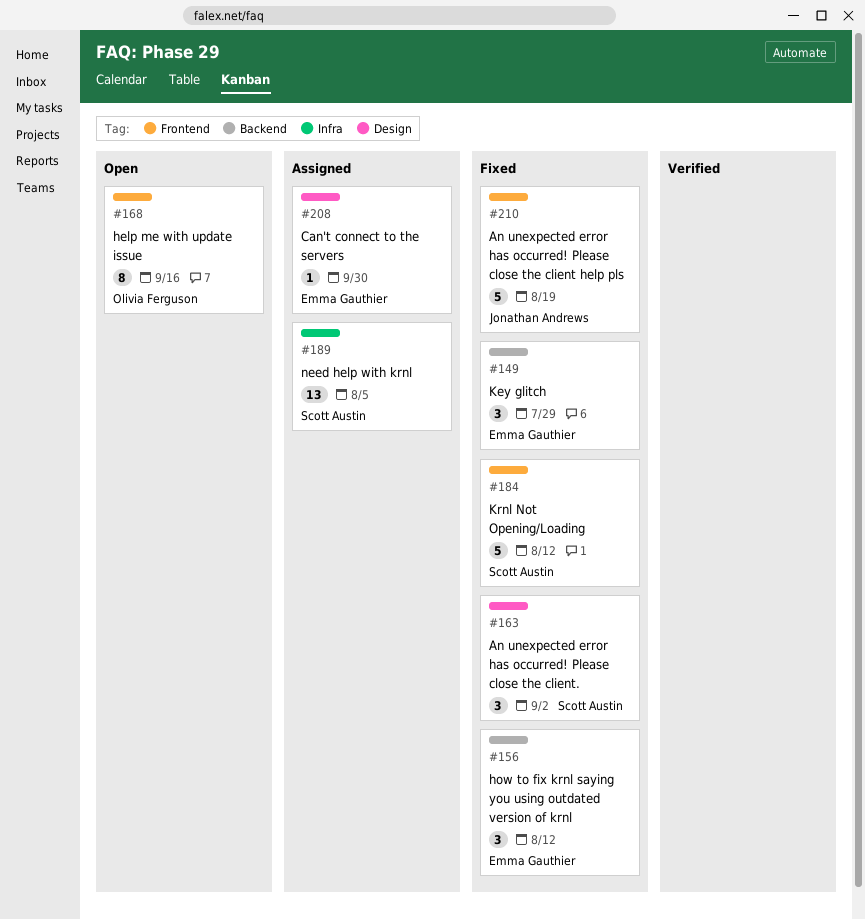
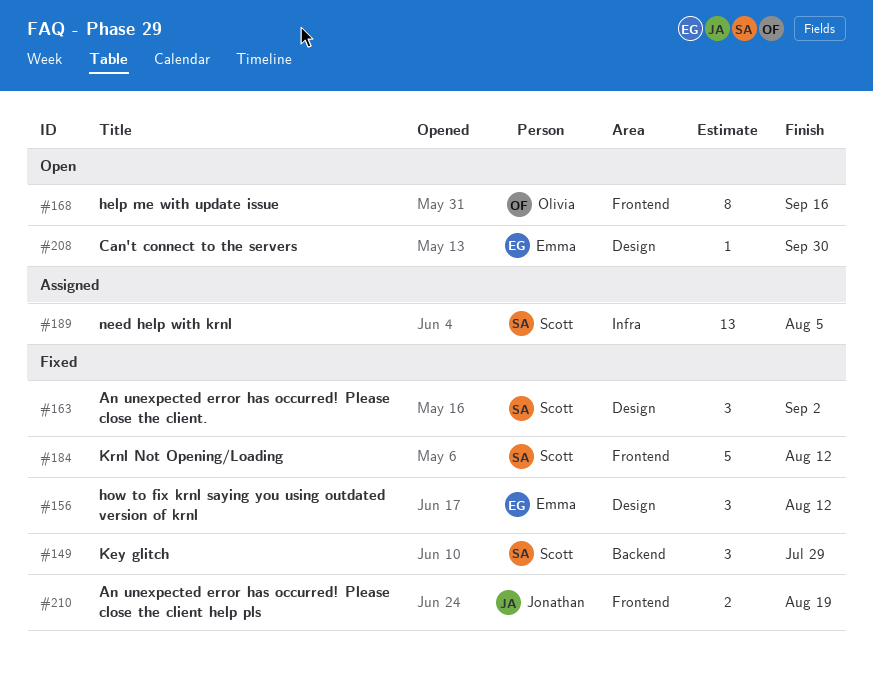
#149, owner: Emma Gauthier -> Scott Austin
#156, label: Backend -> Design
#208, status: Assigned -> Open
#210, estimate: 5 -> 2

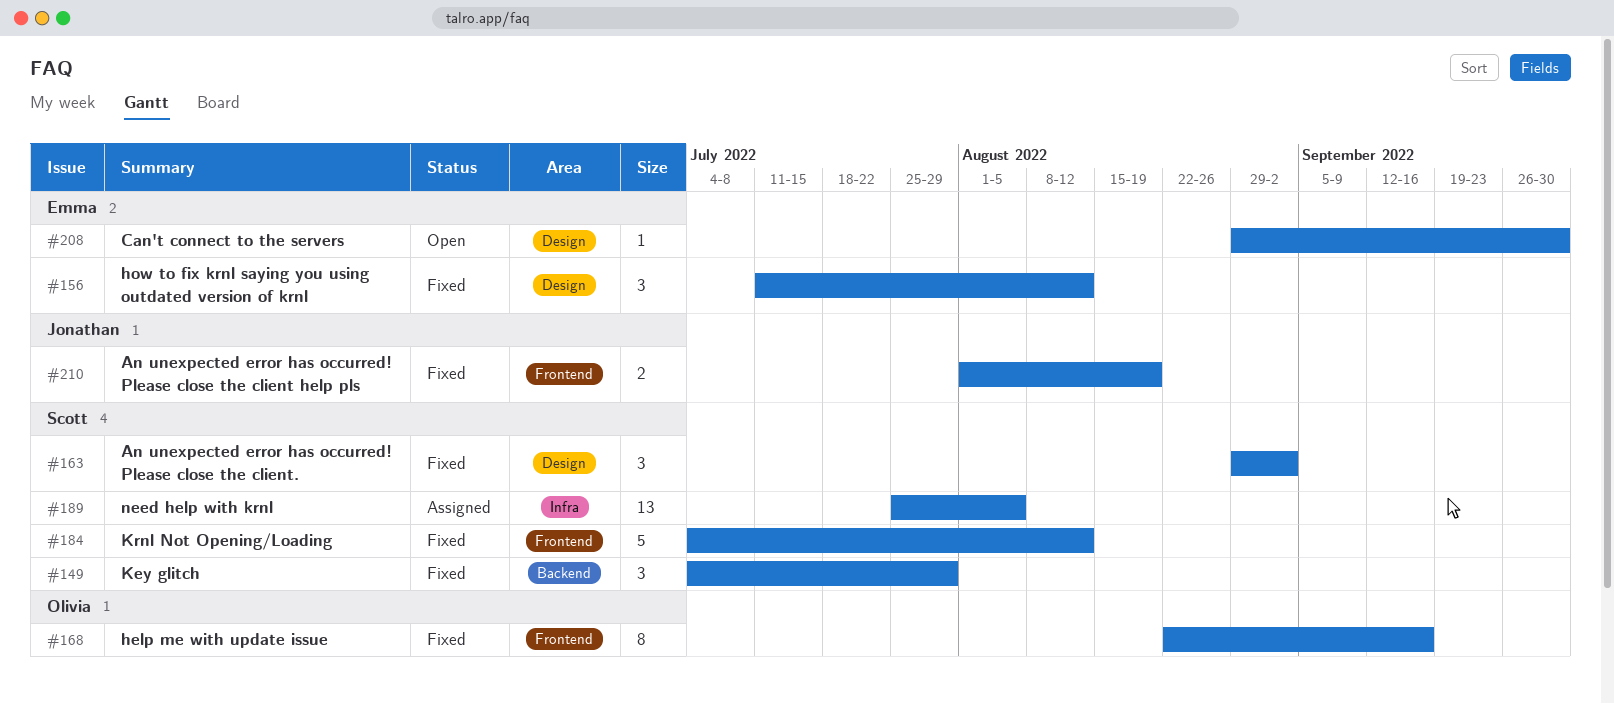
#168, status: Open -> Fixed

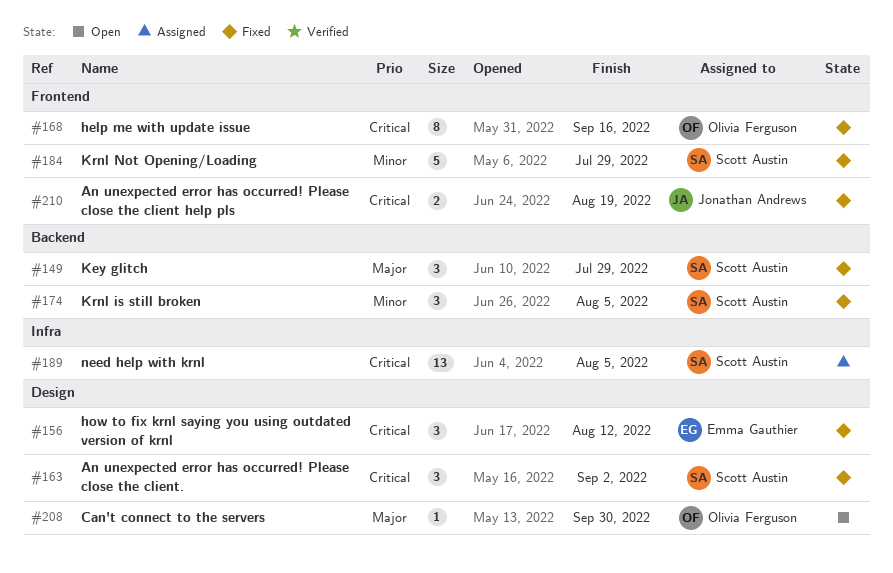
#174: none -> present
#184, due: Aug 12 -> Jul 29
#208, owner: Emma Gauthier -> Olivia Ferguson

